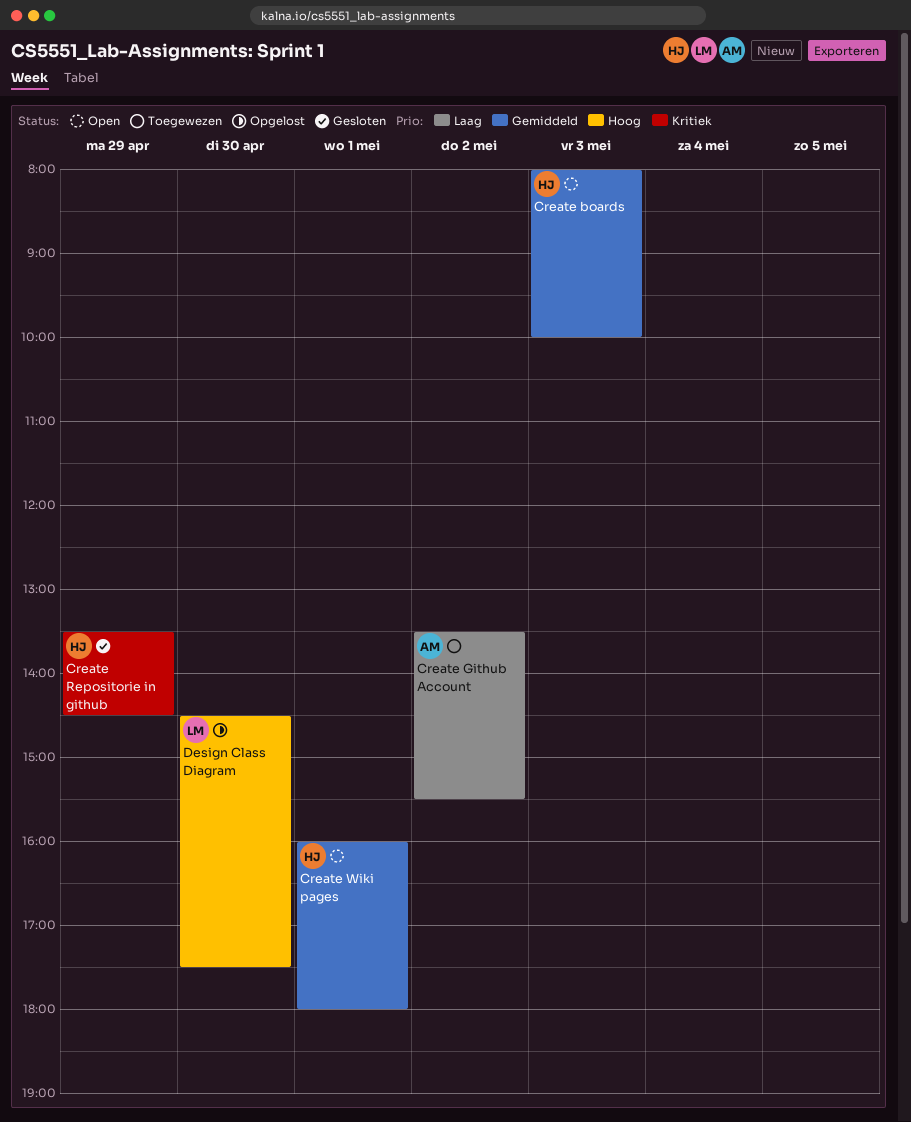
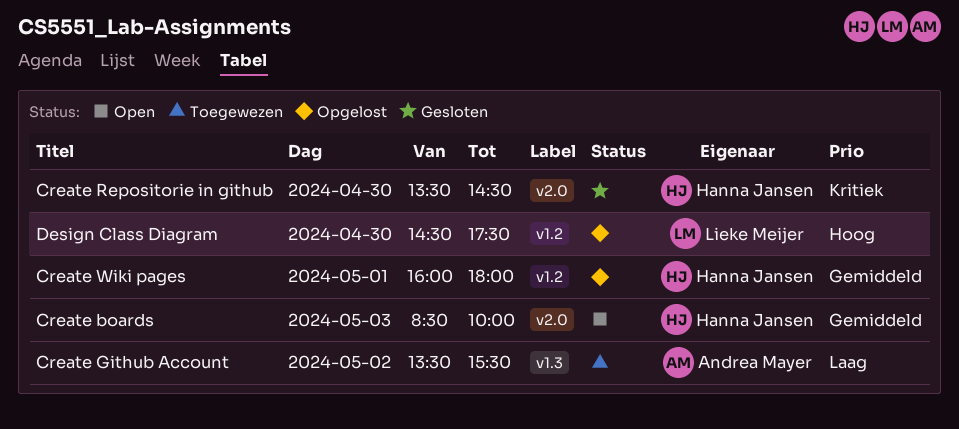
Create boards, begins: 08:00 -> 08:30
Create Repositorie in github, day: Apr 29 -> Apr 30
Create Wiki pages, status: Open -> Opgelost

